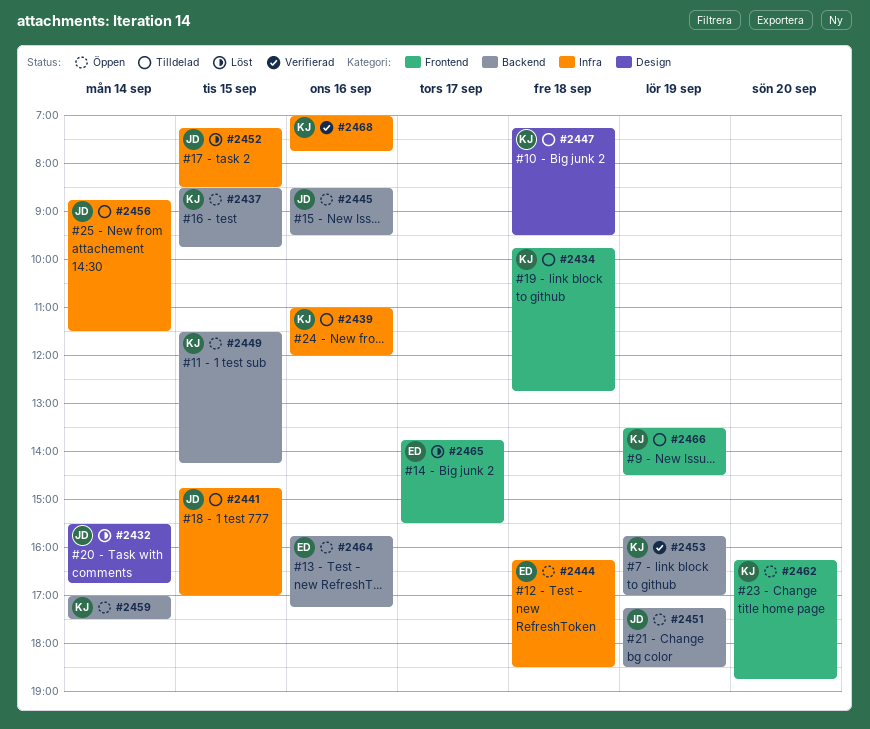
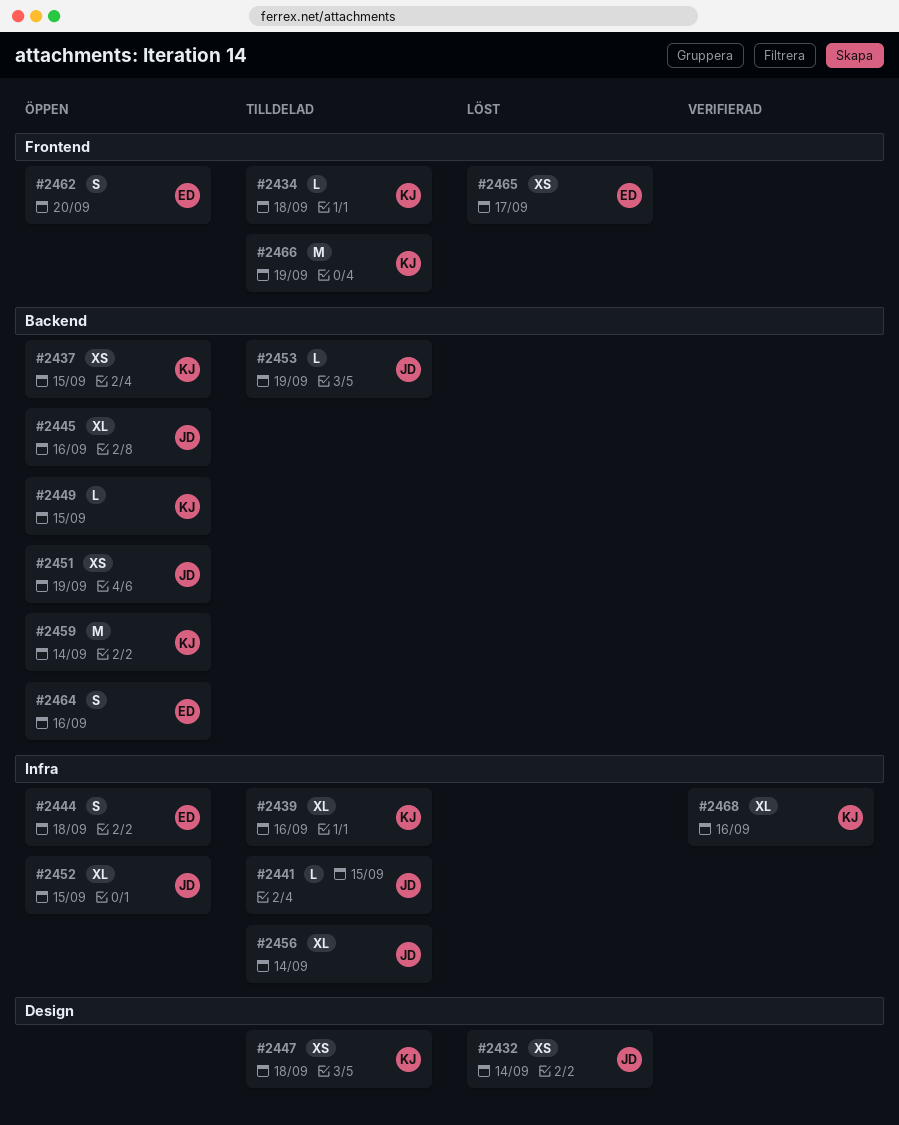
#2452, status: Löst -> Öppen
#2453, status: Verifierad -> Tilldelad
#2453, owner: KJ -> JD
#2462, owner: KJ -> ED

